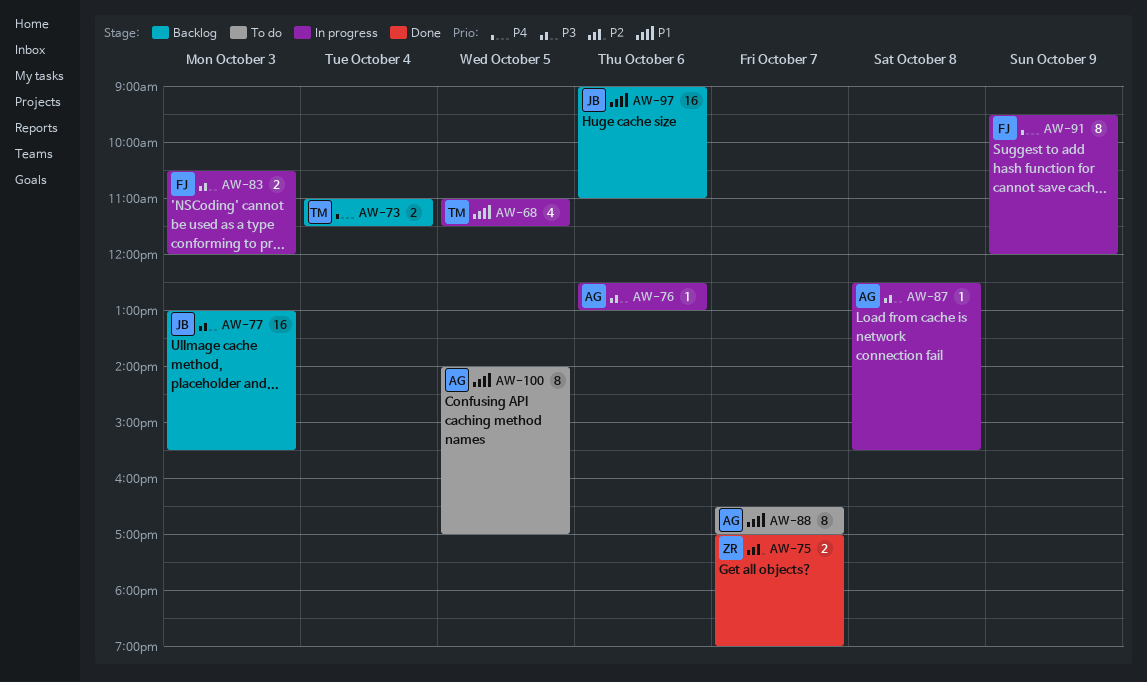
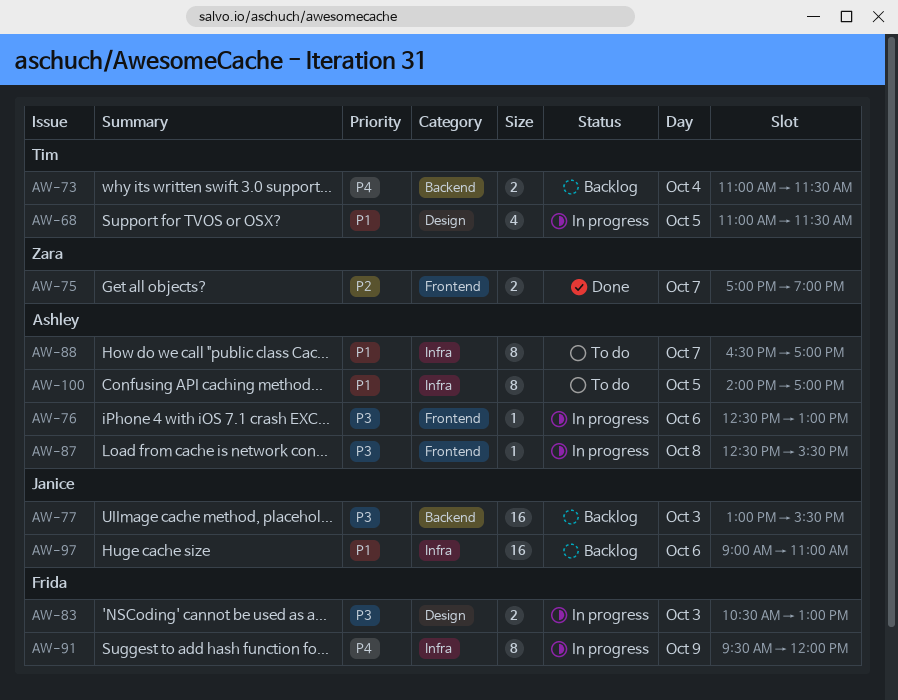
AW-83, ends: 12:00 -> 13:00

